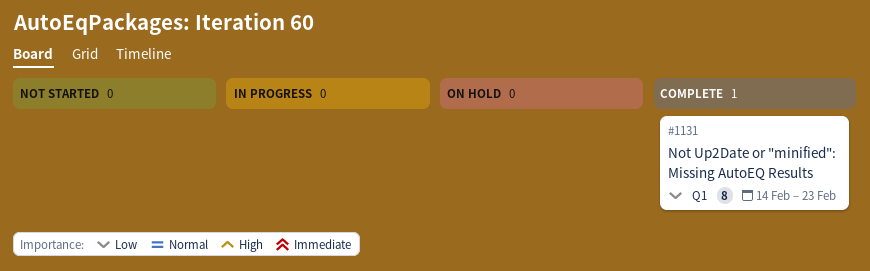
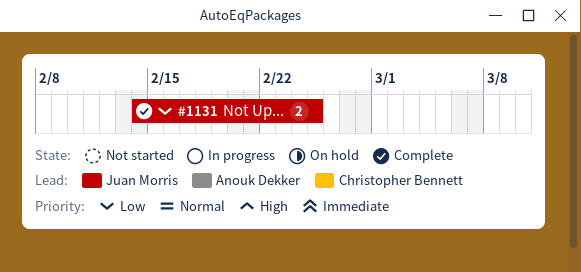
#1131, estimate: 8 -> 2
#1131, due: Feb 23 -> Feb 25

